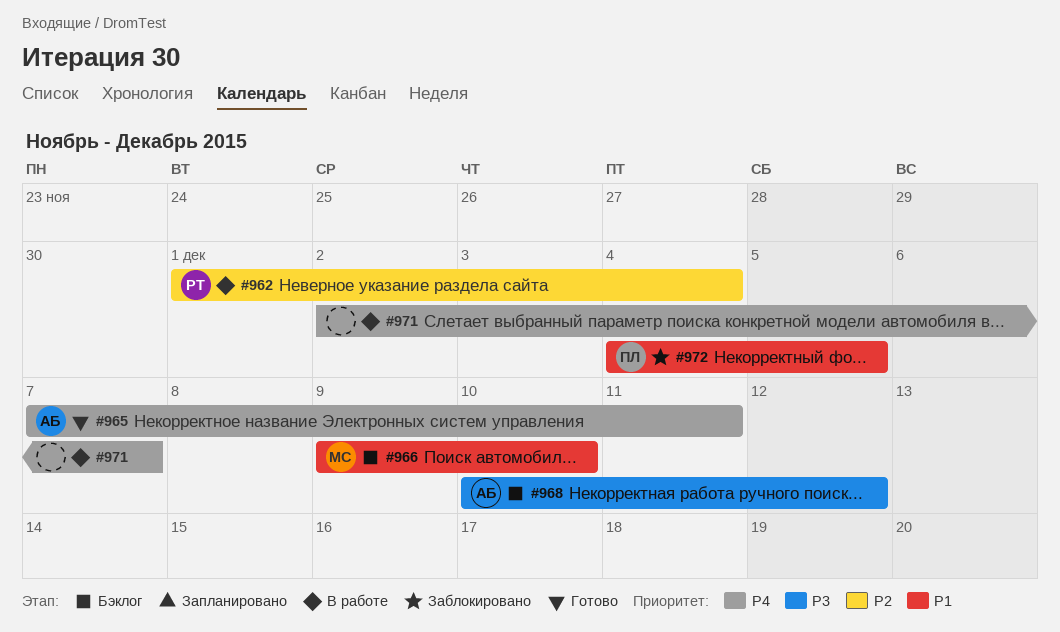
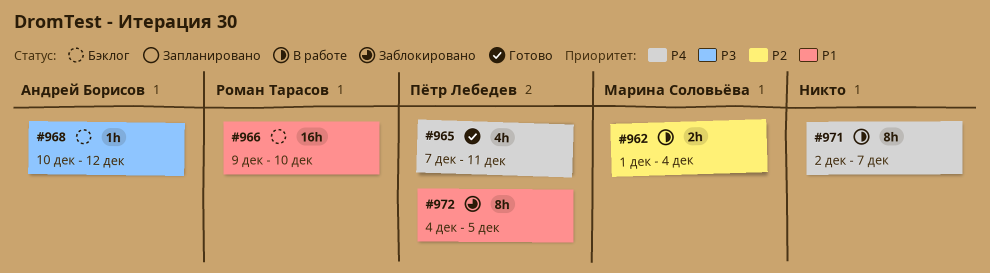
#962, owner: Роман Тарасов -> Марина Соловьёва
#965, owner: Андрей Борисов -> Пётр Лебедев
#966, owner: Марина Соловьёва -> Роман Тарасов

